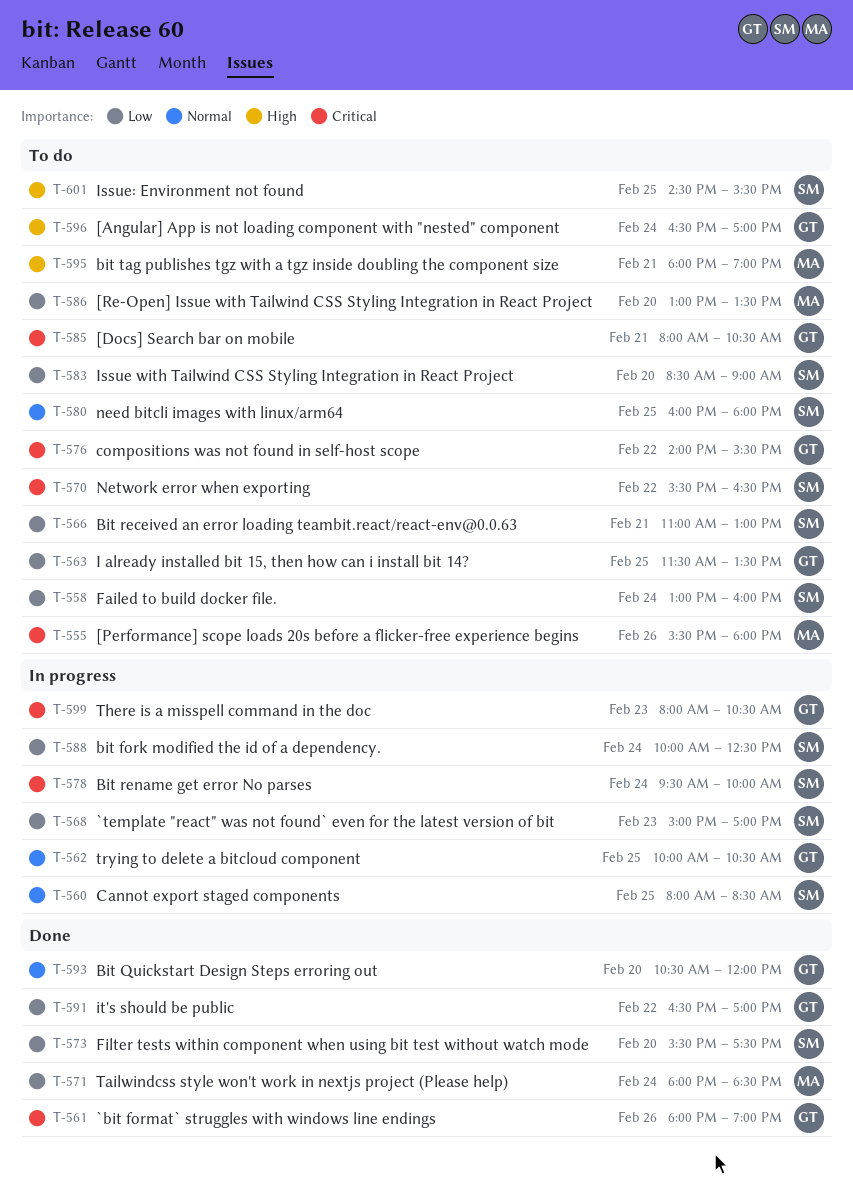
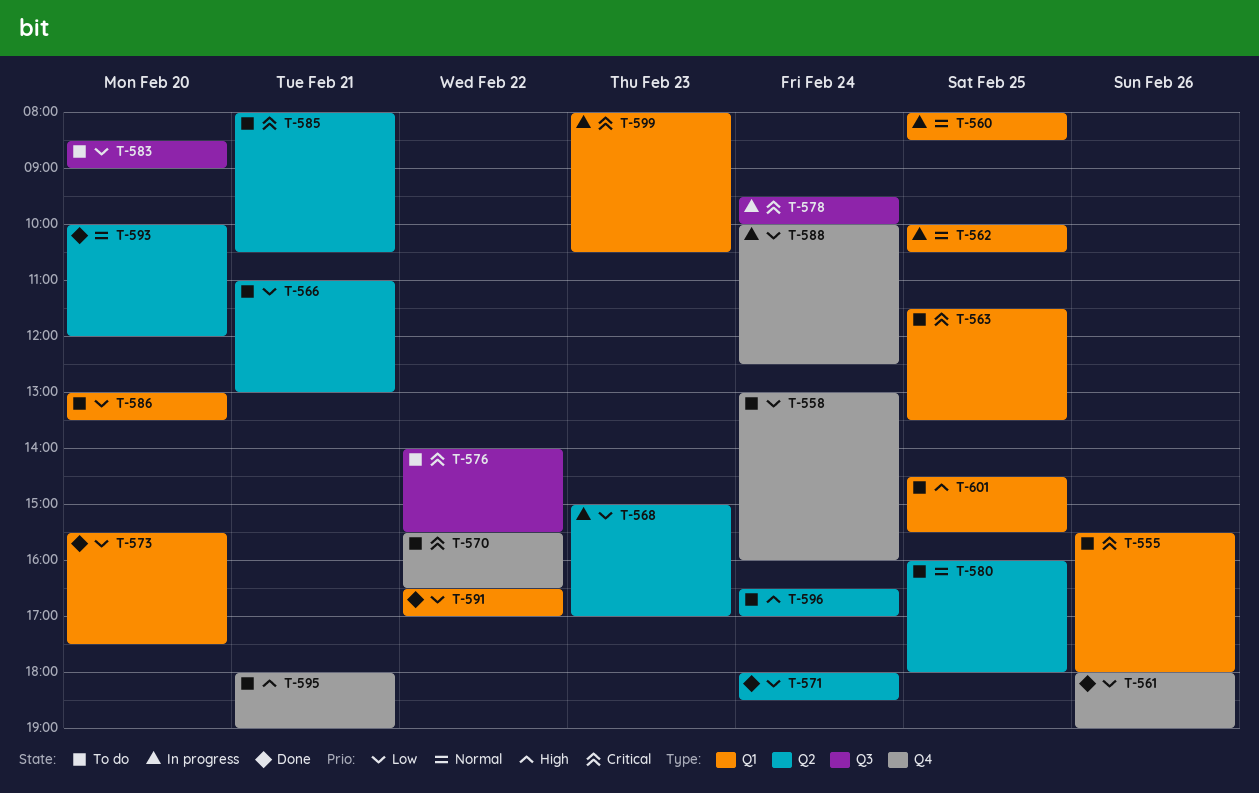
T-561, priority: Critical -> Low
T-563, priority: Low -> Critical
T-593, begins: 10:30 -> 10:00

